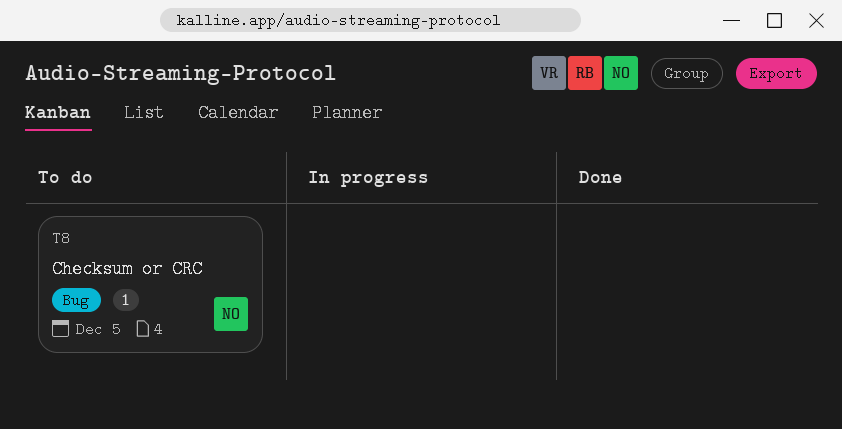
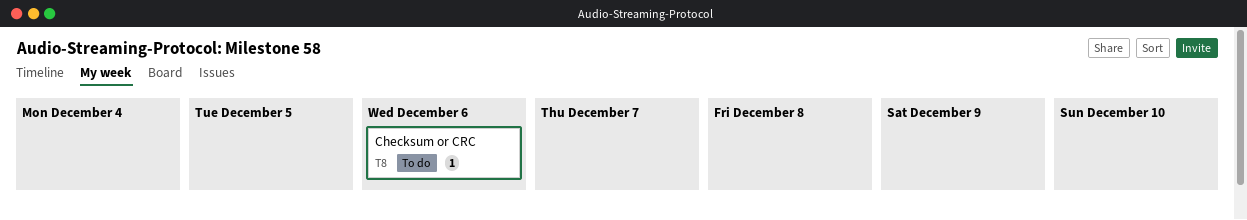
T8, due: Dec 5 -> Dec 6

